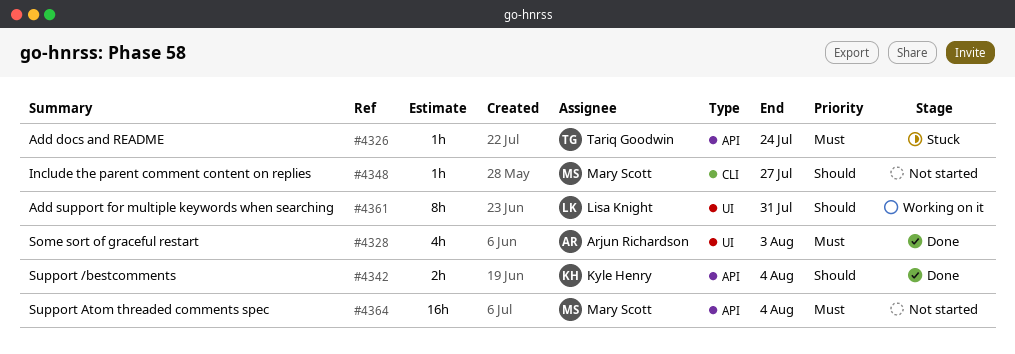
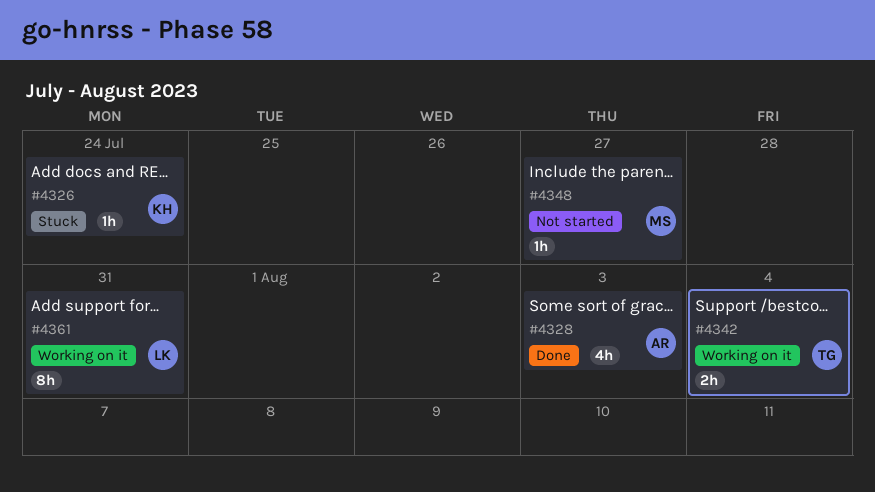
#4326, owner: Tariq Goodwin -> Kyle Henry
#4342, status: Done -> Working on it
#4342, owner: Kyle Henry -> Tariq Goodwin
#4364: present -> none

